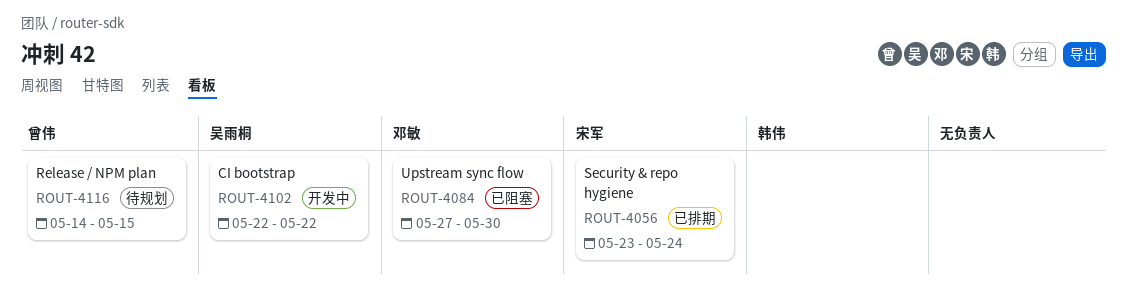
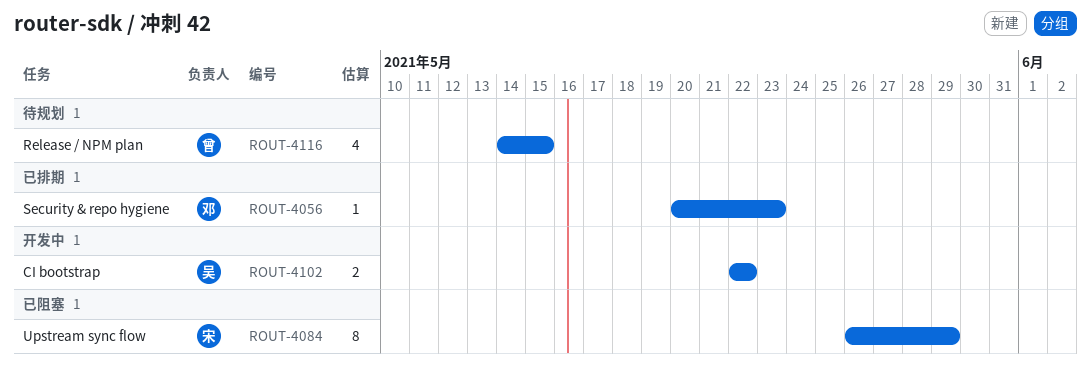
ROUT-4056, owner: 宋军 -> 邓敏
ROUT-4056, start: May 23 -> May 20
ROUT-4056, due: May 24 -> May 23
ROUT-4084, owner: 邓敏 -> 宋军
ROUT-4084, start: May 27 -> May 26
ROUT-4084, due: May 30 -> May 29

